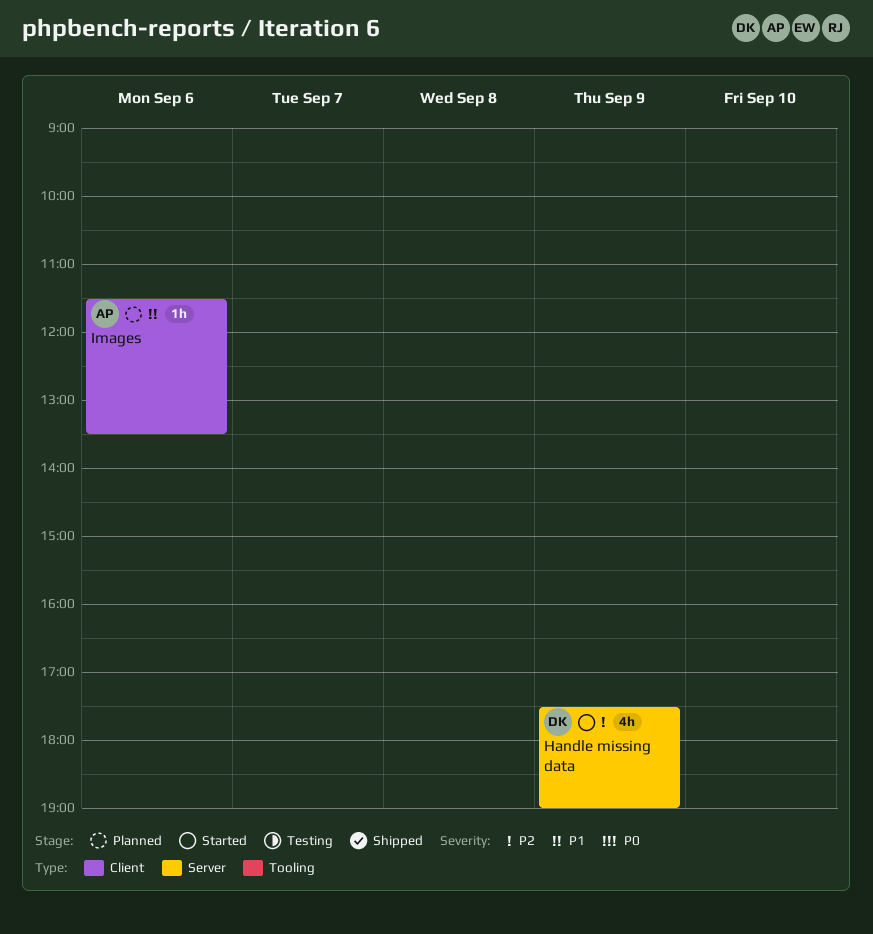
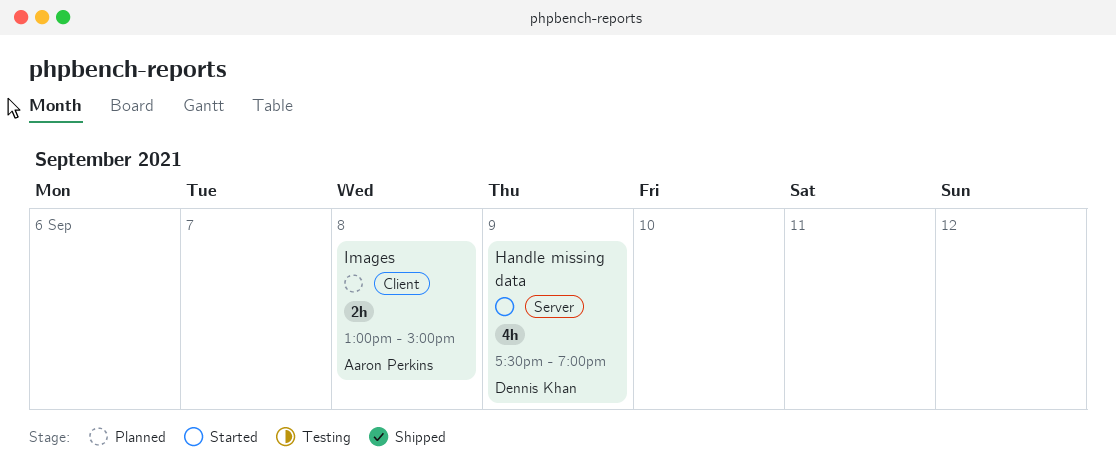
Images, estimate: 1h -> 2h
Images, day: Sep 6 -> Sep 8
Images, begins: 11:30 -> 13:00
Images, ends: 13:30 -> 15:00

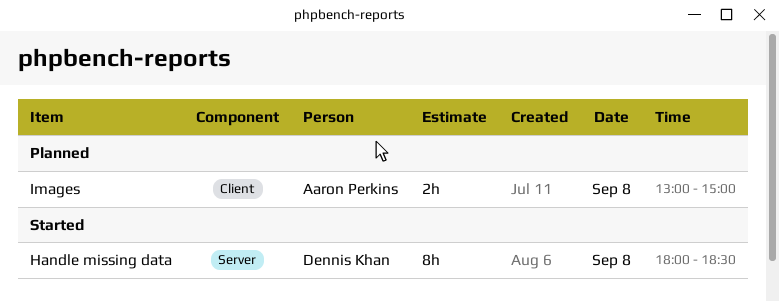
Handle missing data, estimate: 4h -> 8h
Handle missing data, day: Sep 9 -> Sep 8
Handle missing data, begins: 17:30 -> 18:00
Handle missing data, ends: 19:00 -> 18:30

